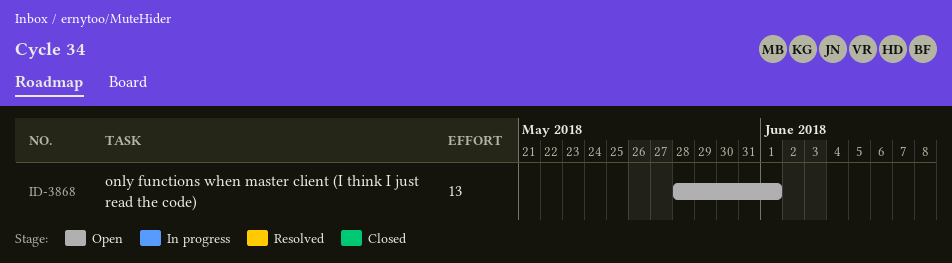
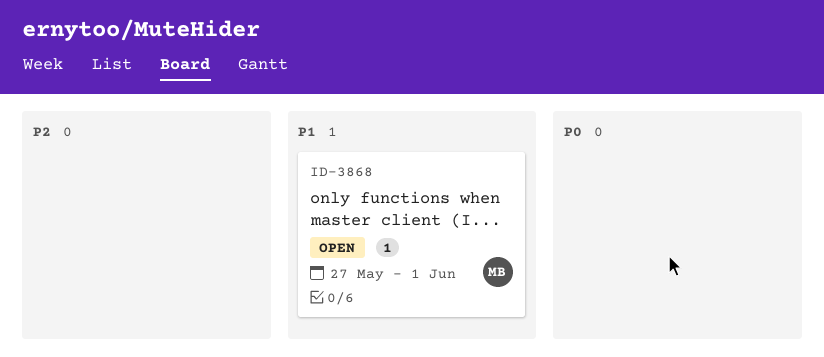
ID-3868, estimate: 13 -> 1
ID-3868, start: May 28 -> May 27

